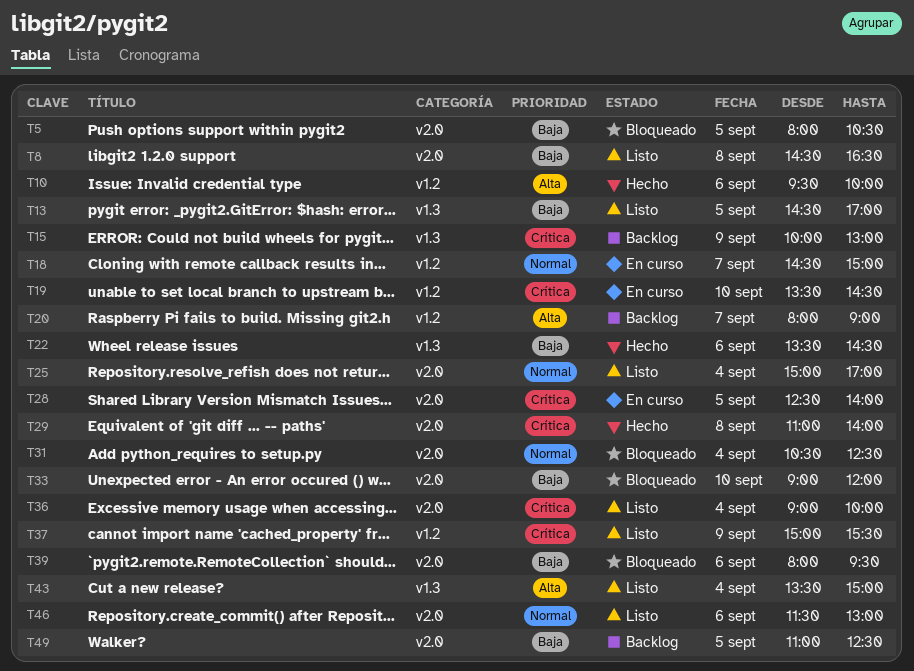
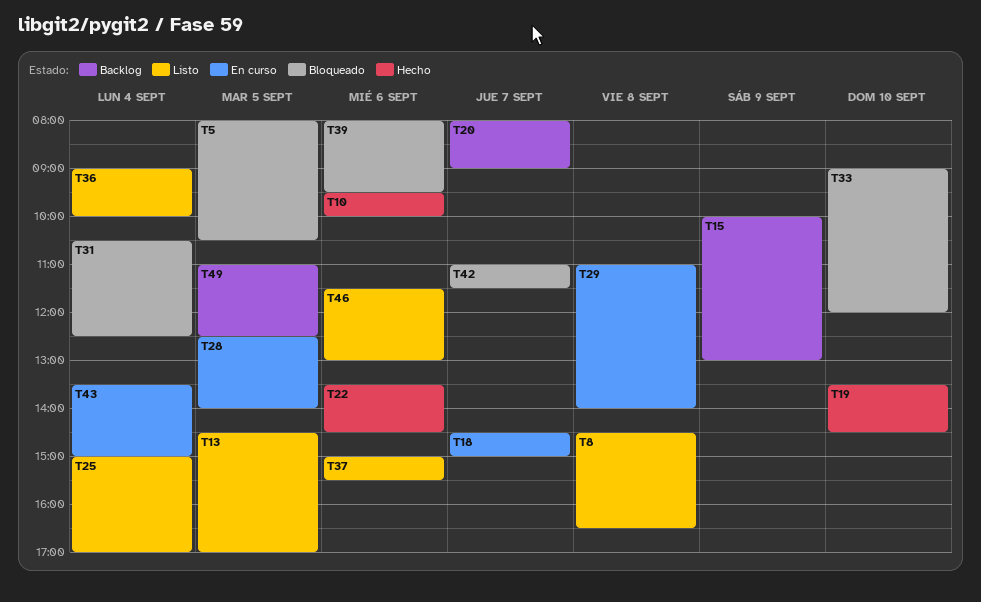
T19, status: En curso -> Hecho
T29, status: Hecho -> En curso
T37, day: Sep 9 -> Sep 6
T42: none -> present
T43, status: Listo -> En curso

